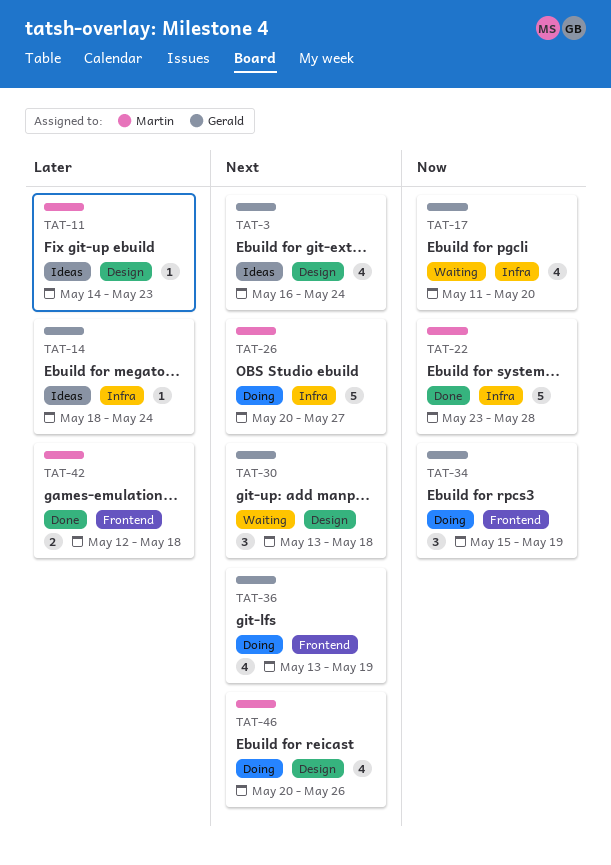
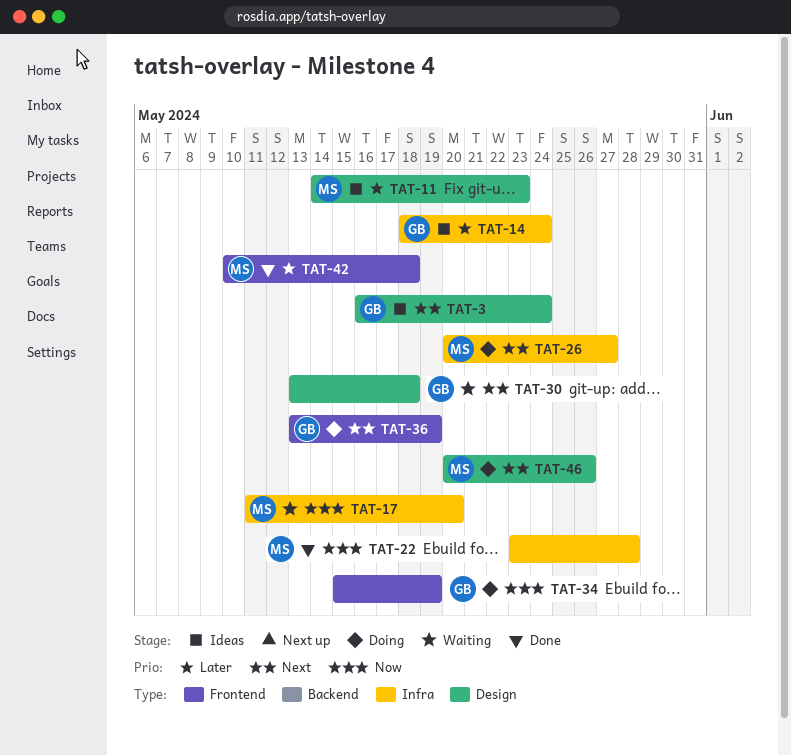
TAT-17, owner: Gerald -> Martin
TAT-42, start: May 12 -> May 10

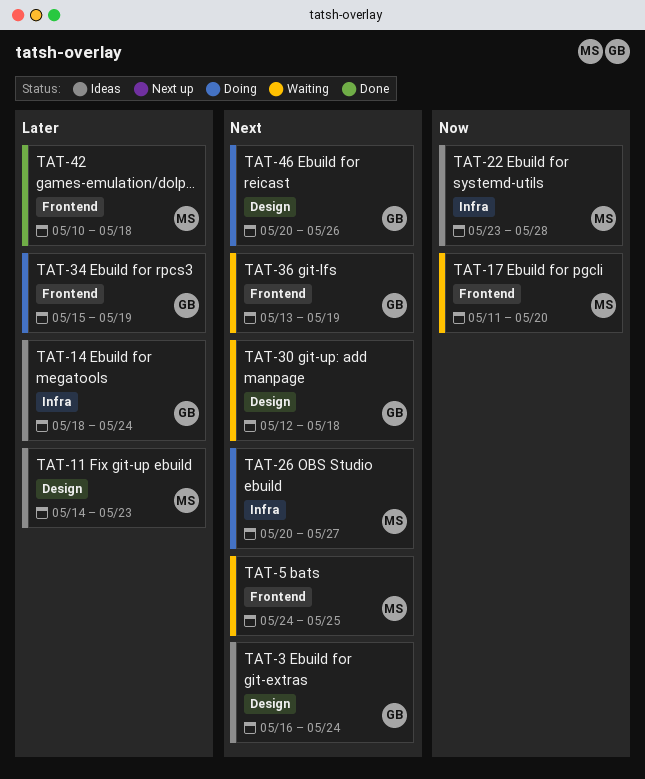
TAT-5: none -> present
TAT-17, label: Infra -> Frontend
TAT-22, status: Done -> Ideas
TAT-30, start: May 13 -> May 12
TAT-34, priority: Now -> Later
TAT-36, status: Doing -> Waiting
TAT-46, owner: MS -> GB

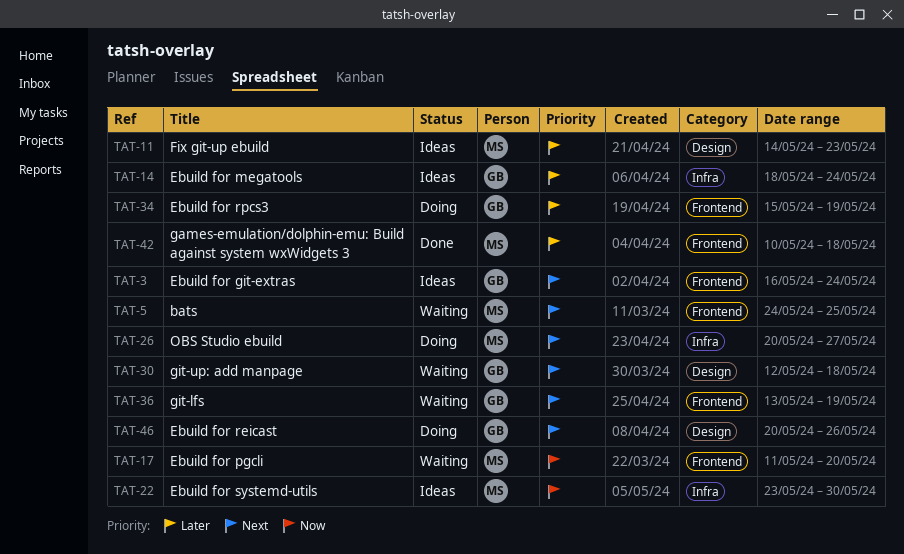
TAT-3, label: Design -> Frontend
TAT-22, due: May 28 -> May 30

